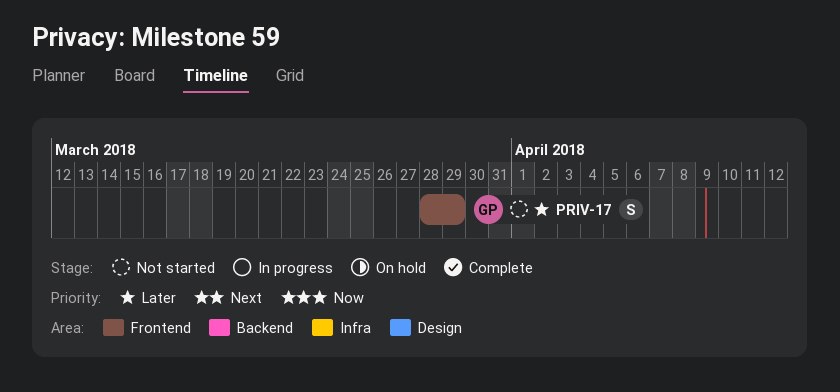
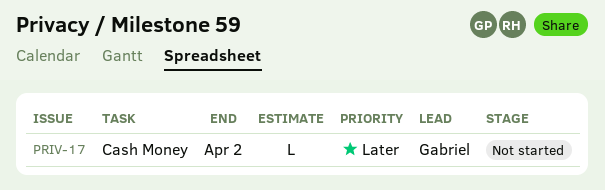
PRIV-17, estimate: S -> L
PRIV-17, due: Mar 29 -> Apr 2

